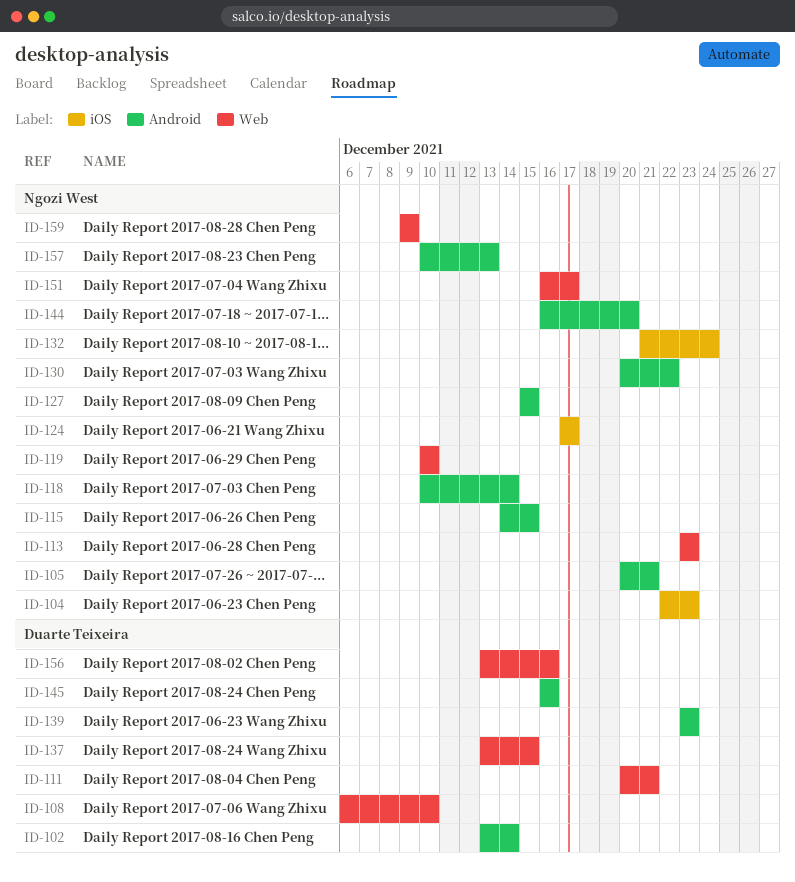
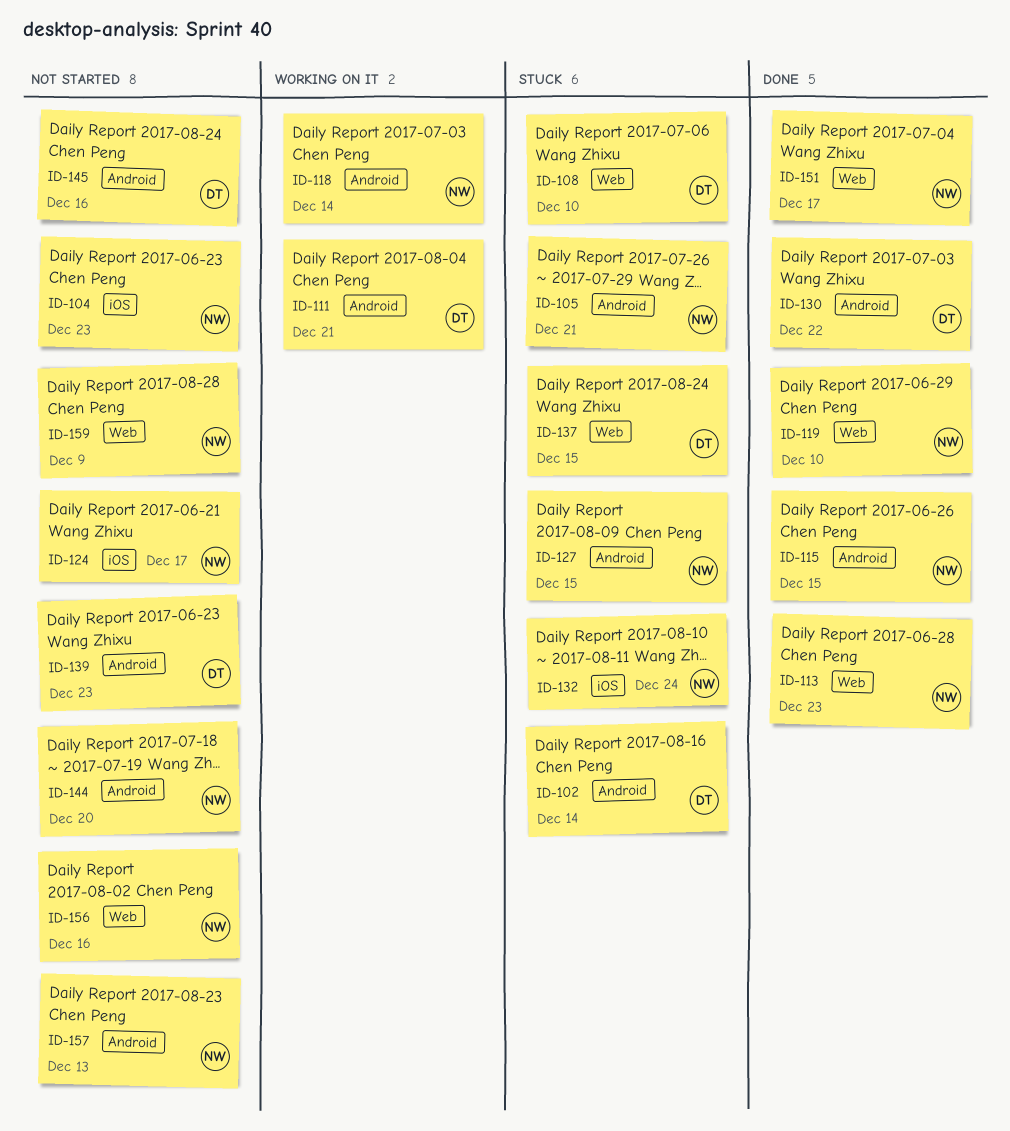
ID-111, label: Web -> Android
ID-130, owner: Ngozi West -> Duarte Teixeira
ID-156, owner: Duarte Teixeira -> Ngozi West

